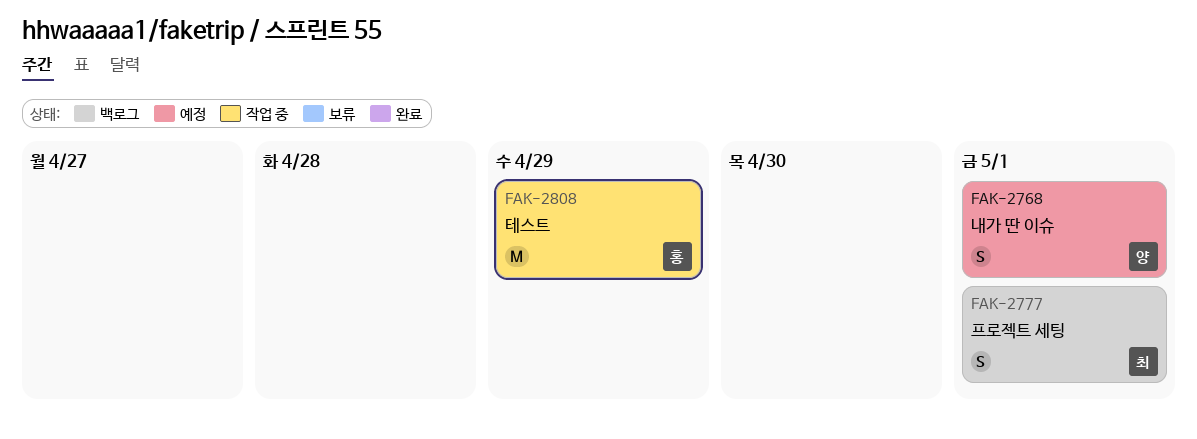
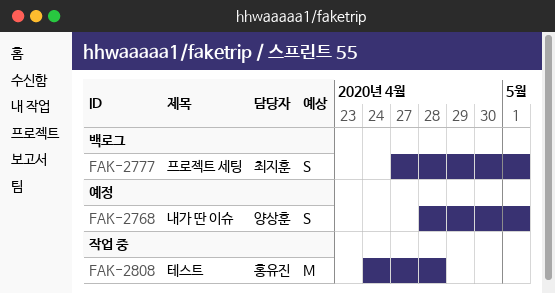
FAK-2808, due: Apr 29 -> Apr 28

